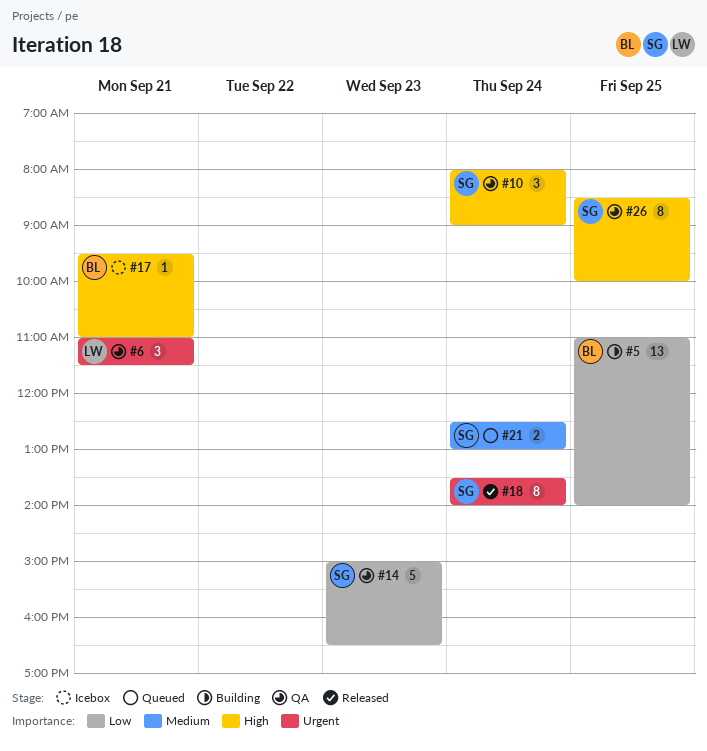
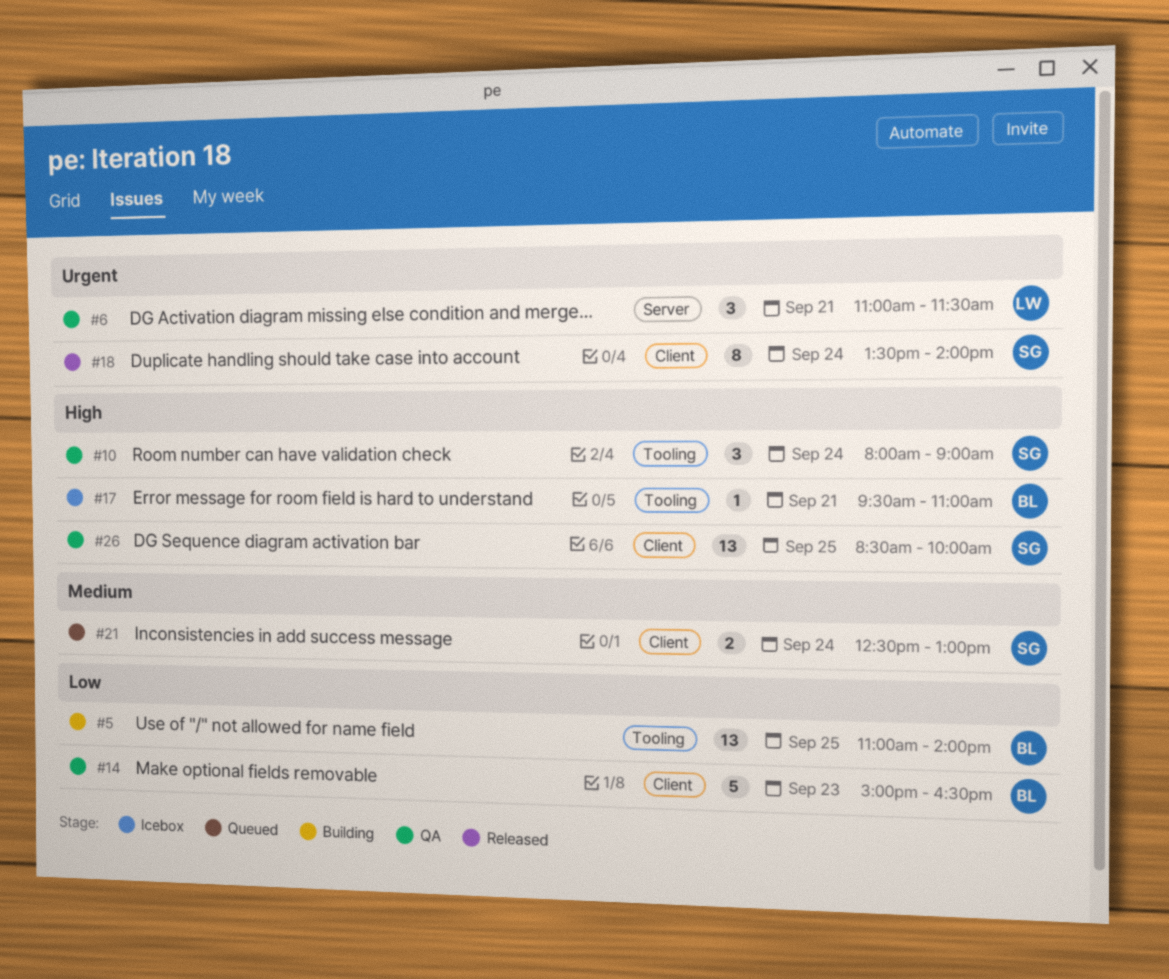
#14, owner: SG -> BL
#26, estimate: 8 -> 13

